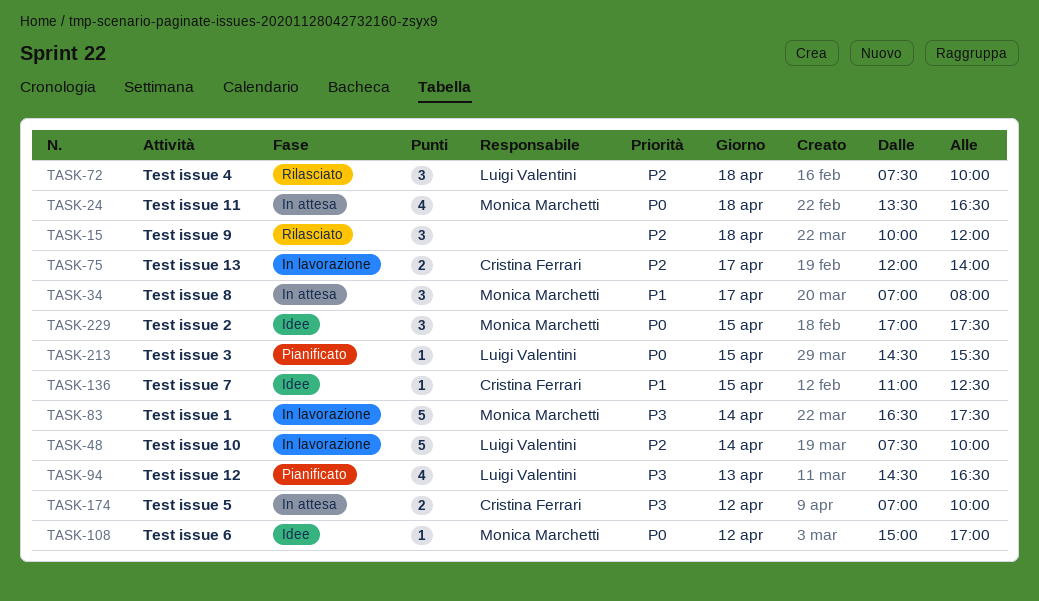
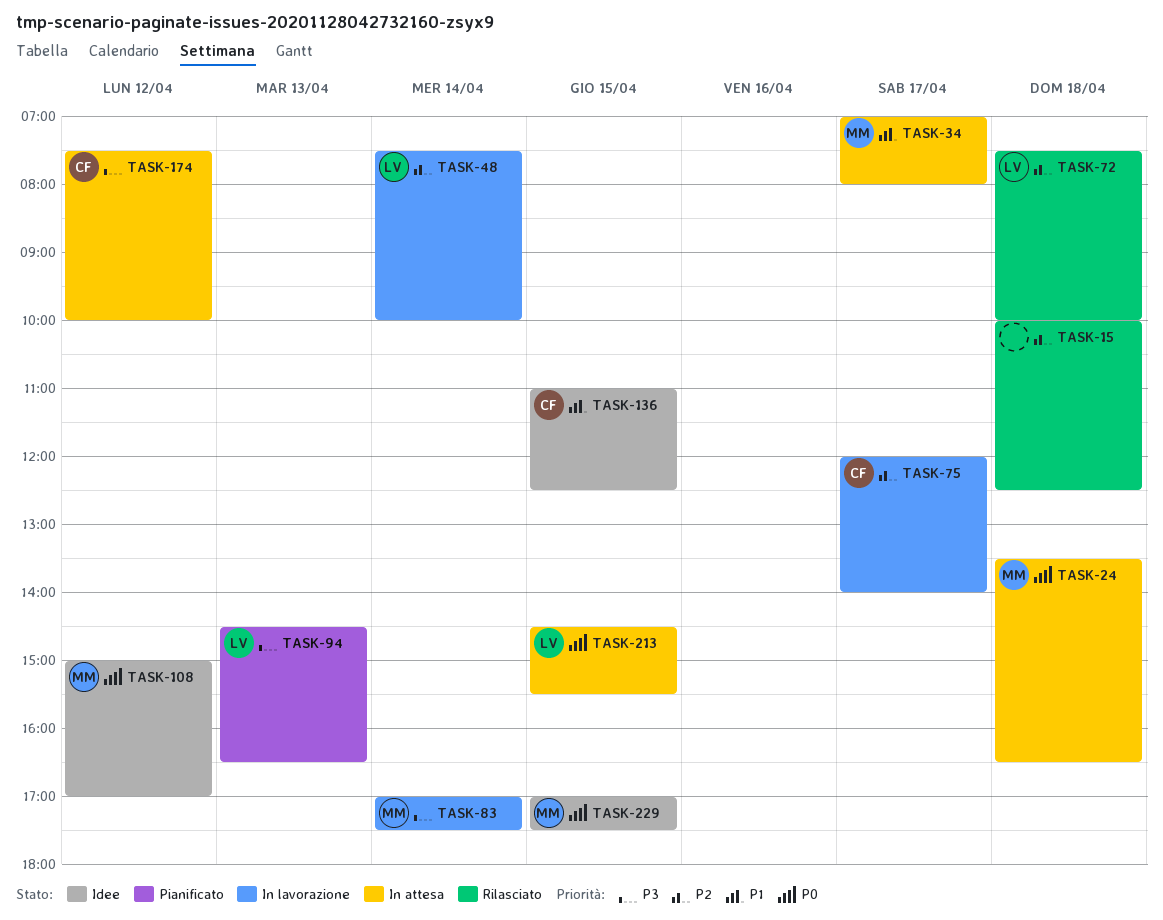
TASK-15, ends: 12:00 -> 12:30
TASK-83, begins: 16:30 -> 17:00
TASK-174, begins: 07:00 -> 07:30
TASK-213, status: Pianificato -> In attesa

